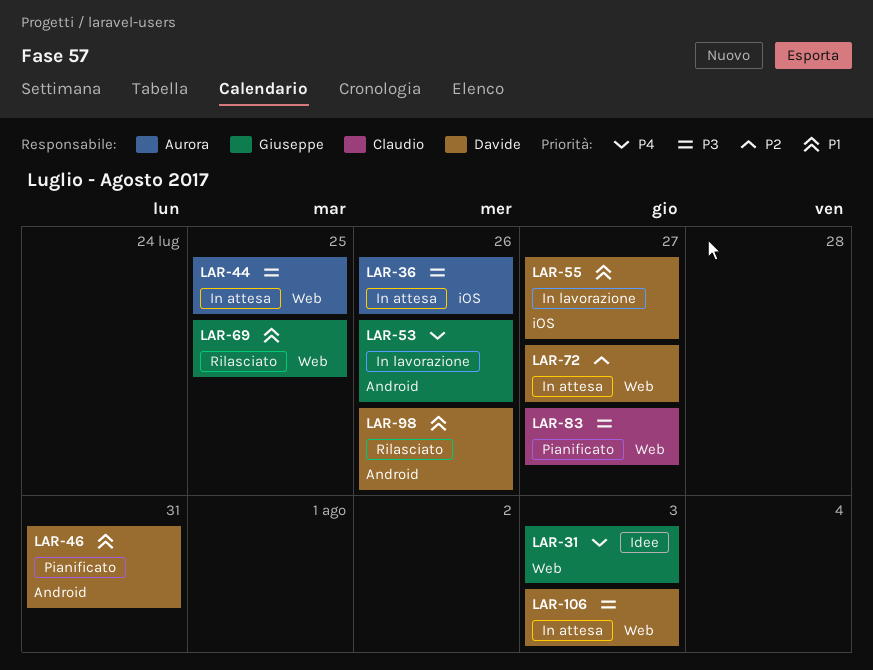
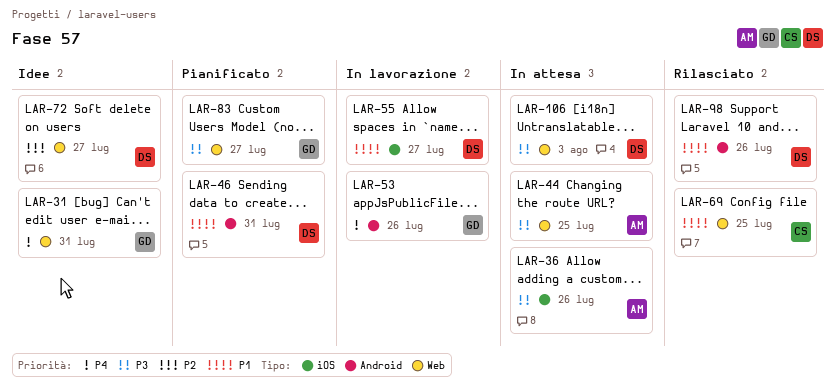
LAR-31, due: Aug 3 -> Jul 31
LAR-69, owner: Giuseppe -> Claudio
LAR-72, status: In attesa -> Idee
LAR-83, owner: Claudio -> Giuseppe

